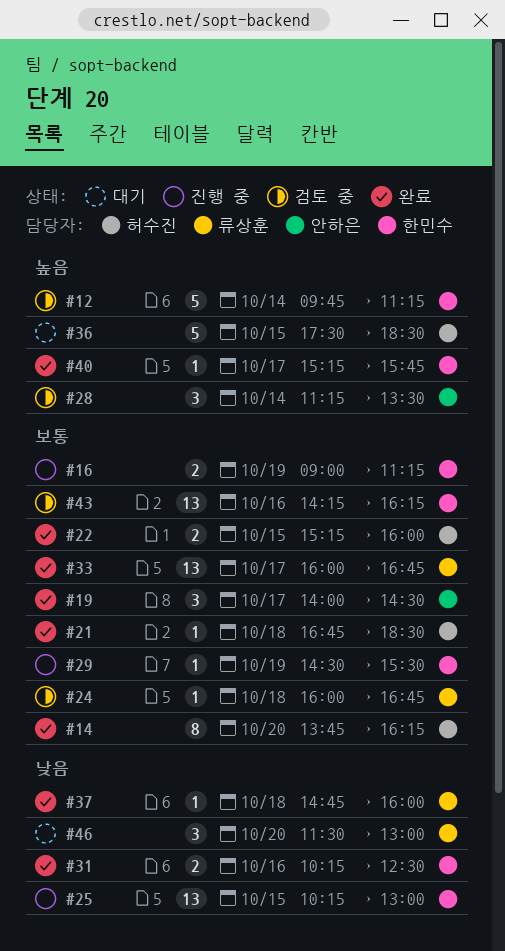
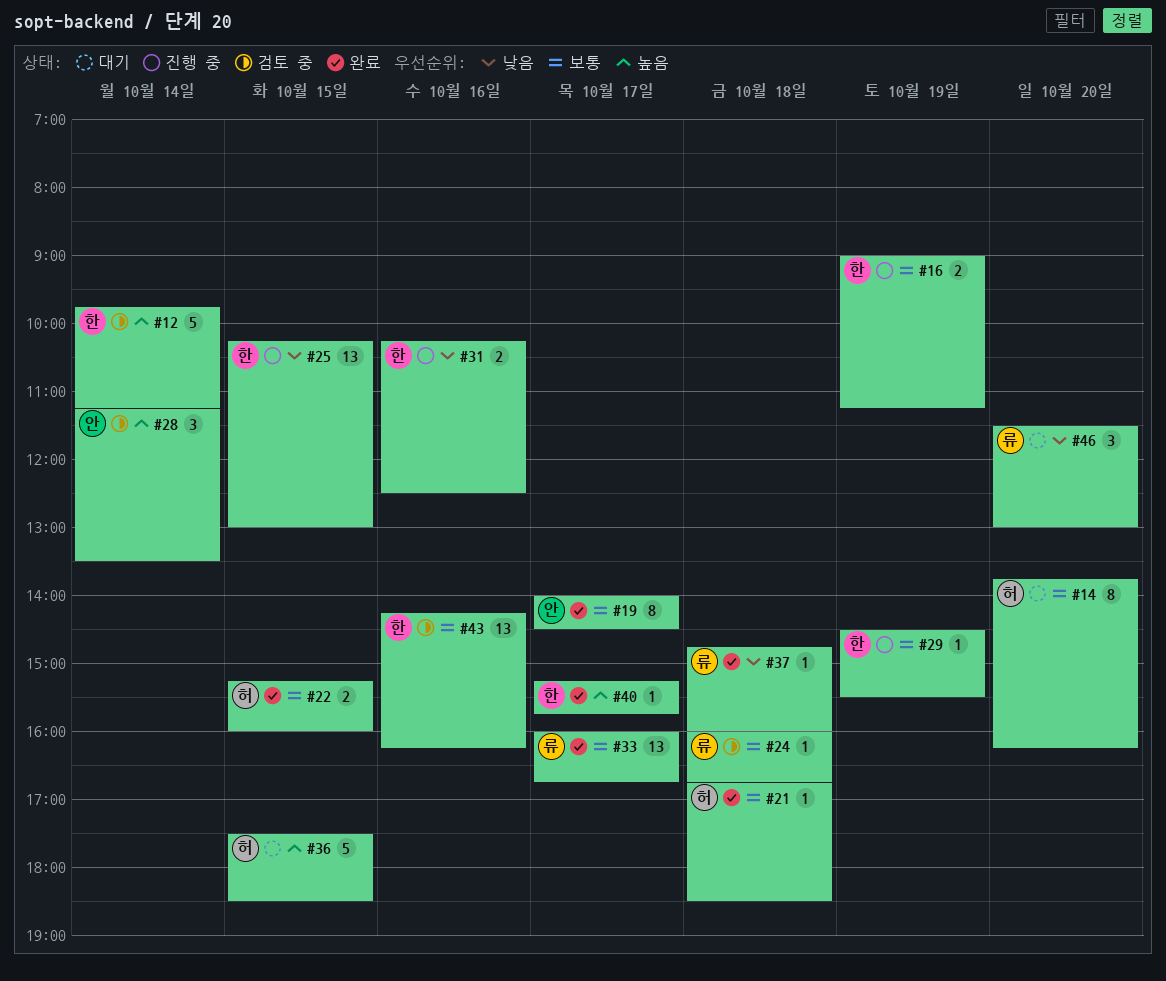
#14, status: 완료 -> 대기
#19, estimate: 3 -> 8
#31, status: 완료 -> 진행 중

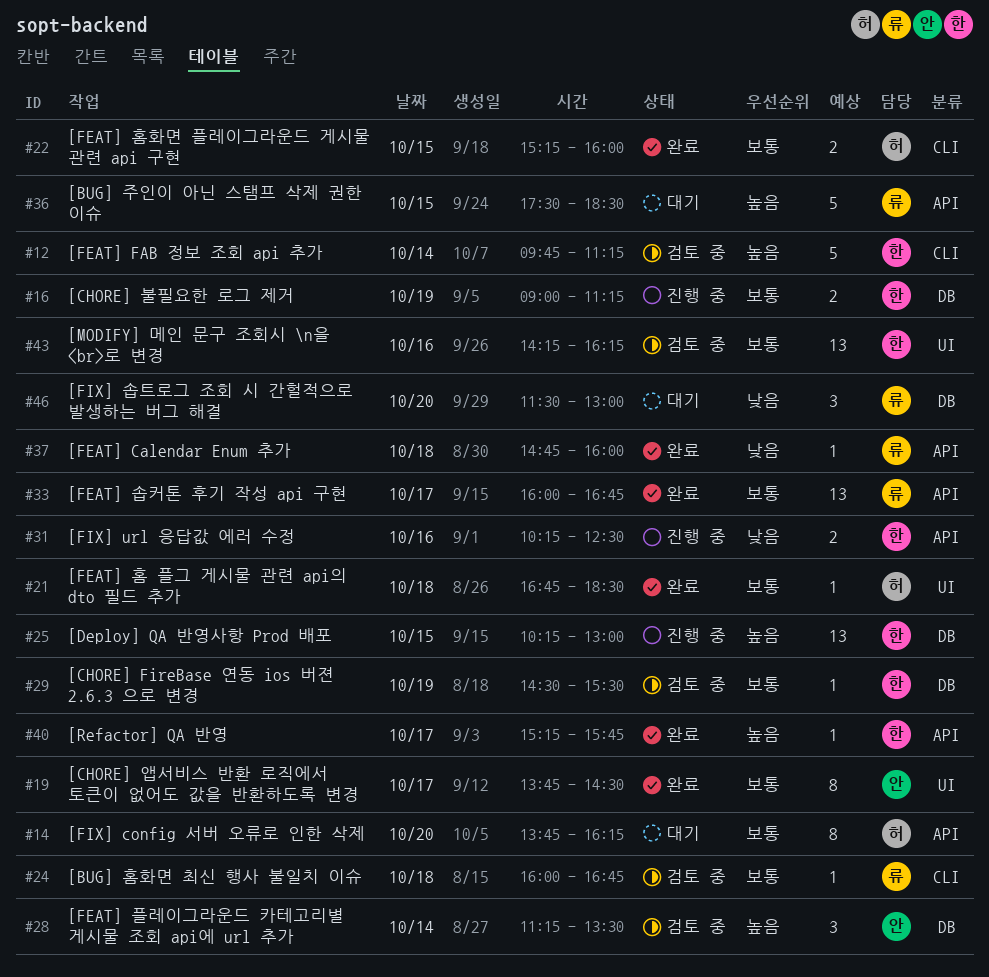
#19, begins: 14:00 -> 13:45
#25, priority: 낮음 -> 높음
#29, status: 진행 중 -> 검토 중
#36, owner: 허 -> 류

